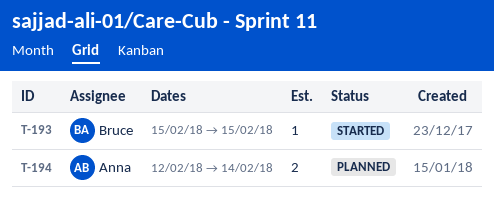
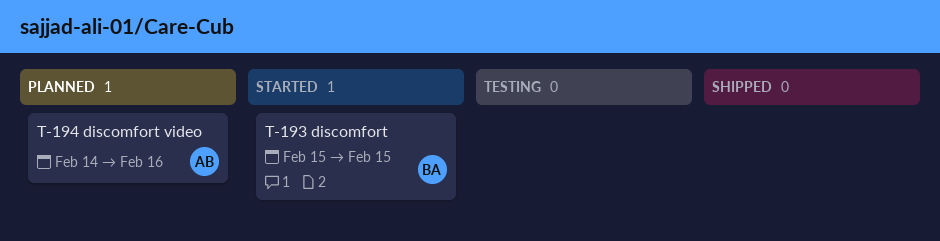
T-194, start: Feb 12 -> Feb 14
T-194, due: Feb 14 -> Feb 16

